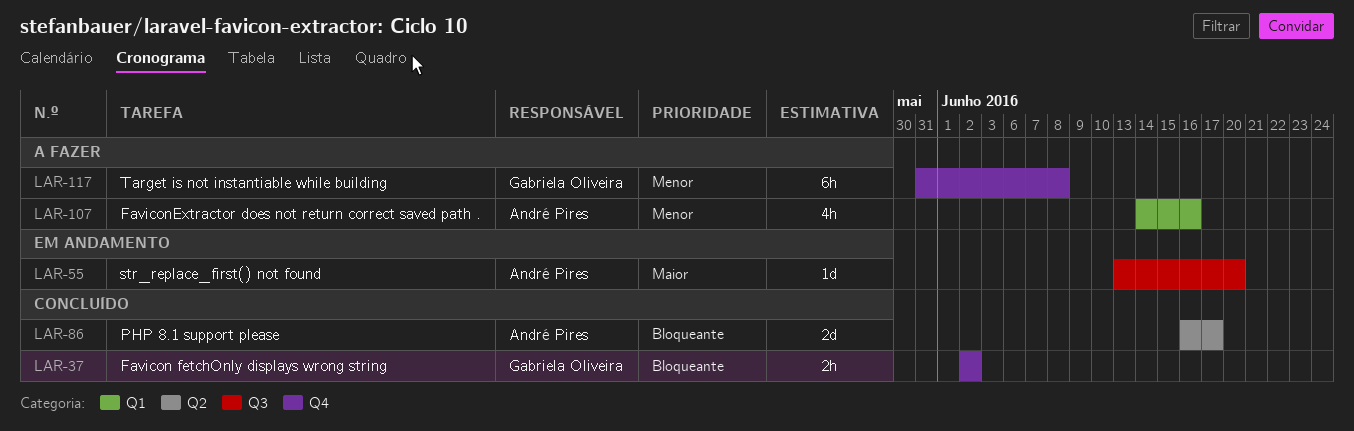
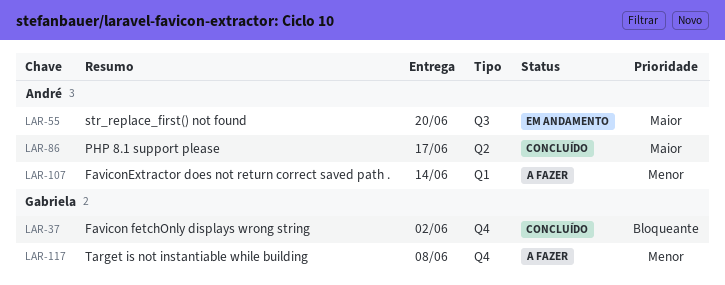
LAR-86, priority: Bloqueante -> Maior
LAR-107, due: Jun 16 -> Jun 14

